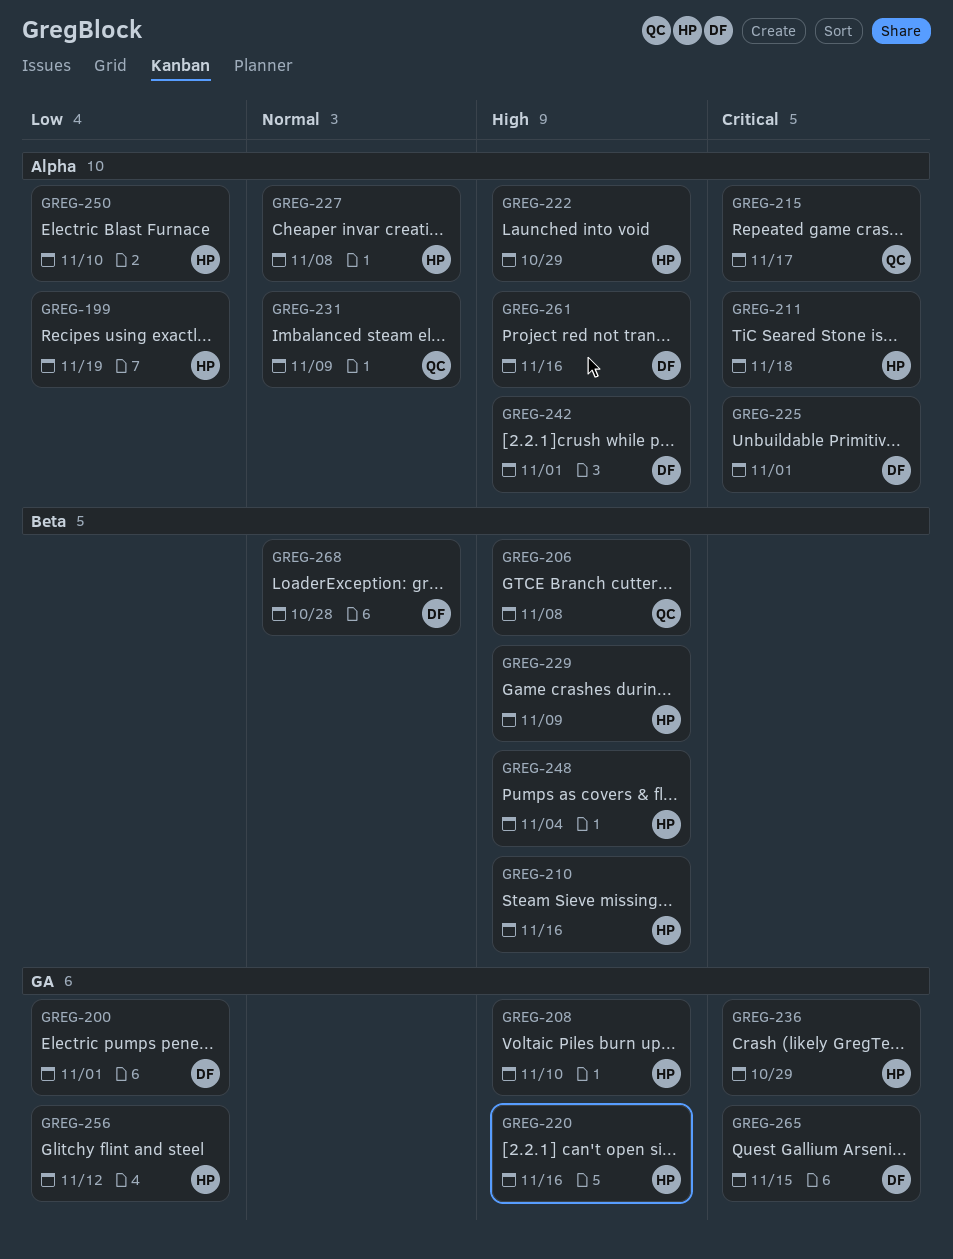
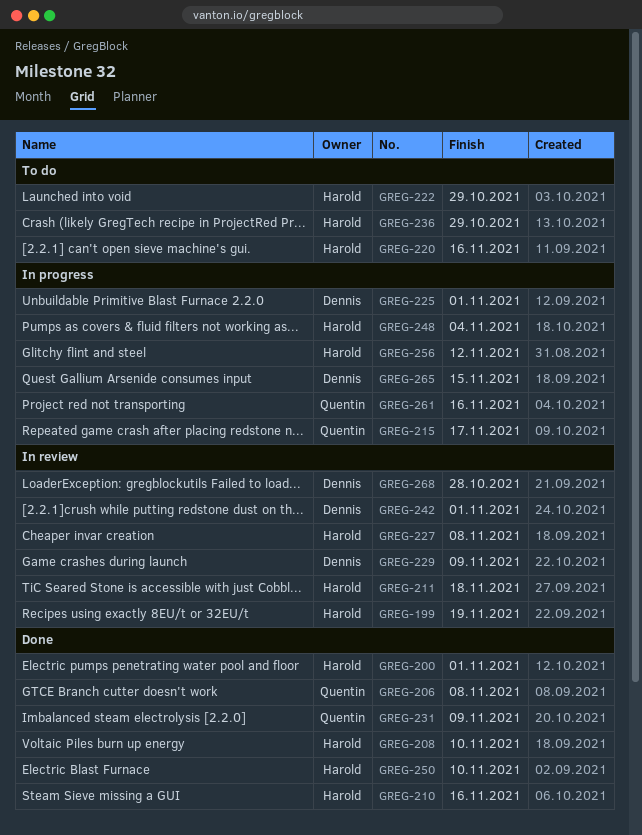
GREG-200, owner: Dennis -> Harold
GREG-229, owner: Harold -> Dennis
GREG-261, owner: Dennis -> Quentin

